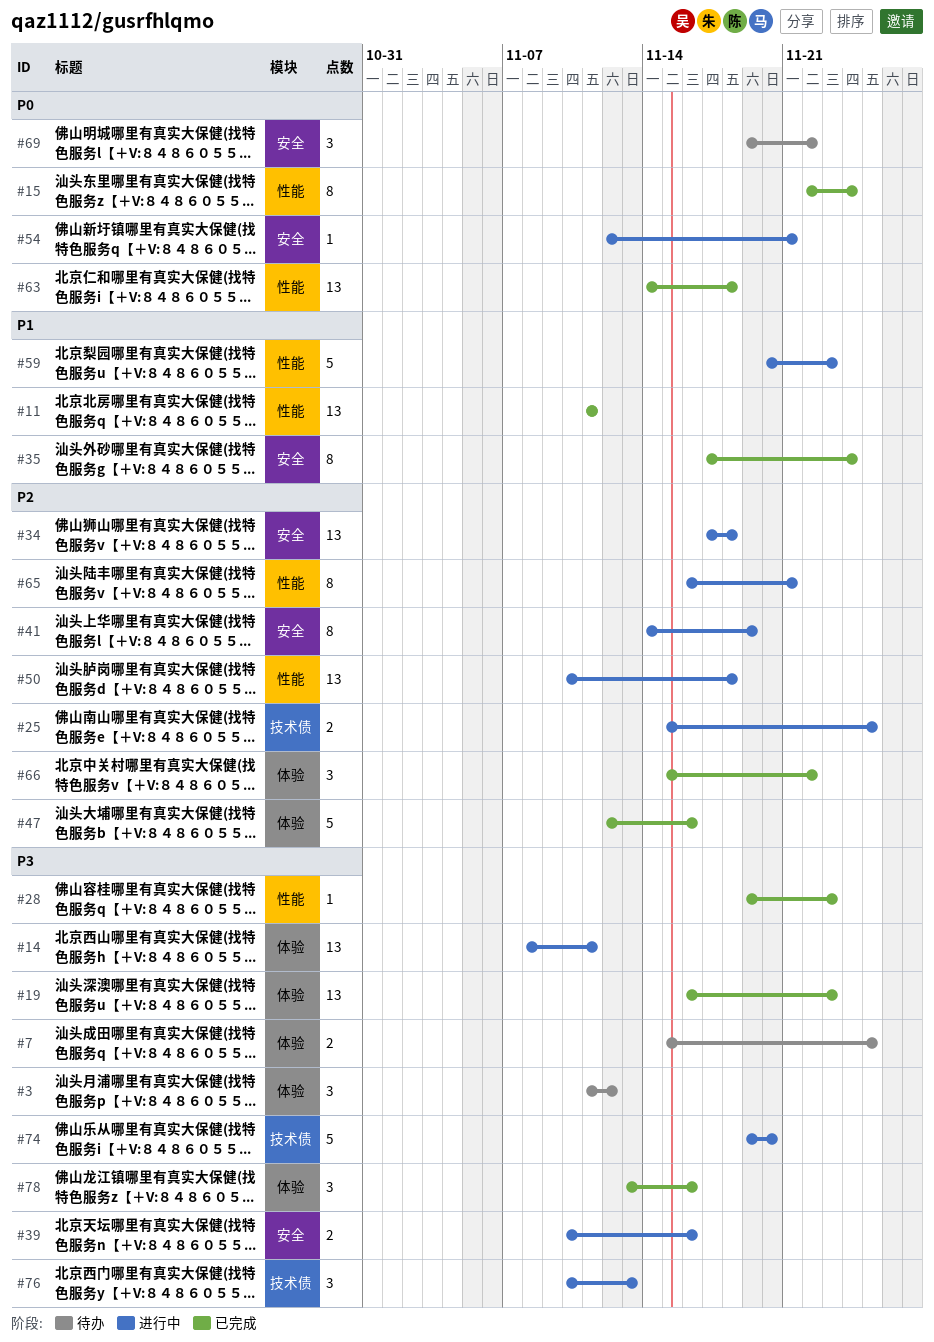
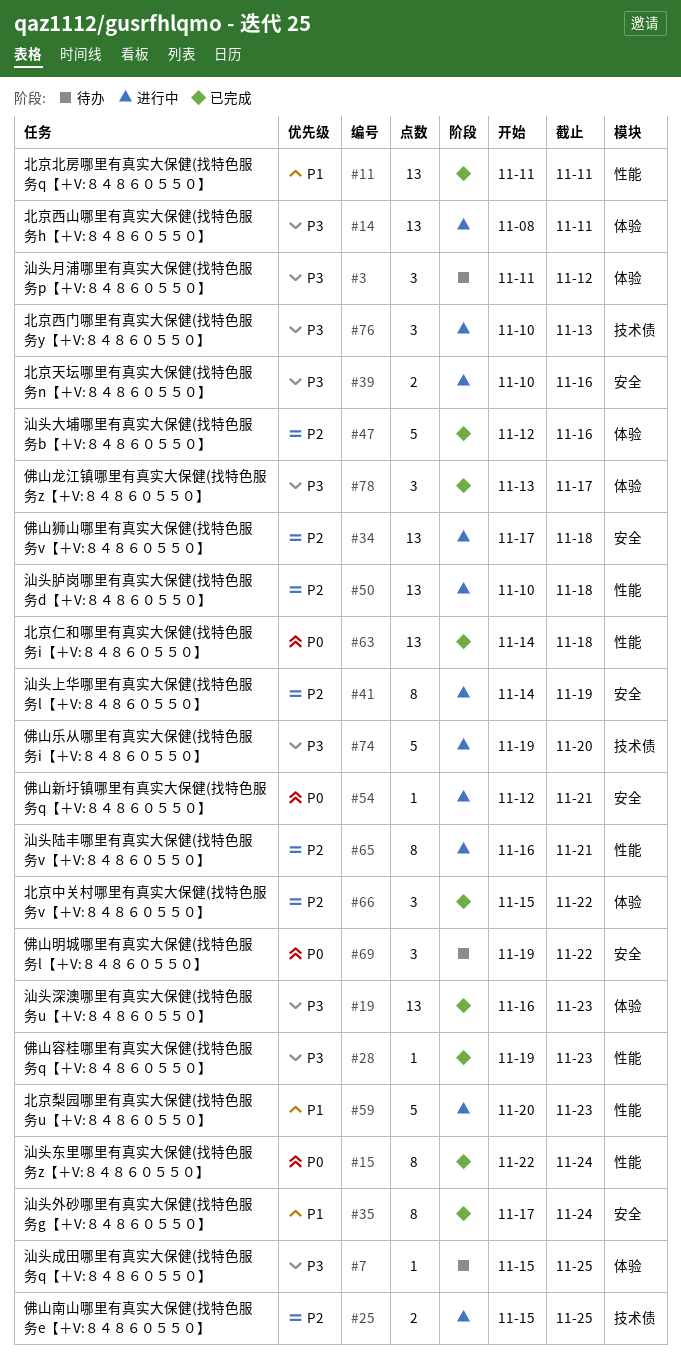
#7, estimate: 2 -> 1
#78, due: Nov 16 -> Nov 17

